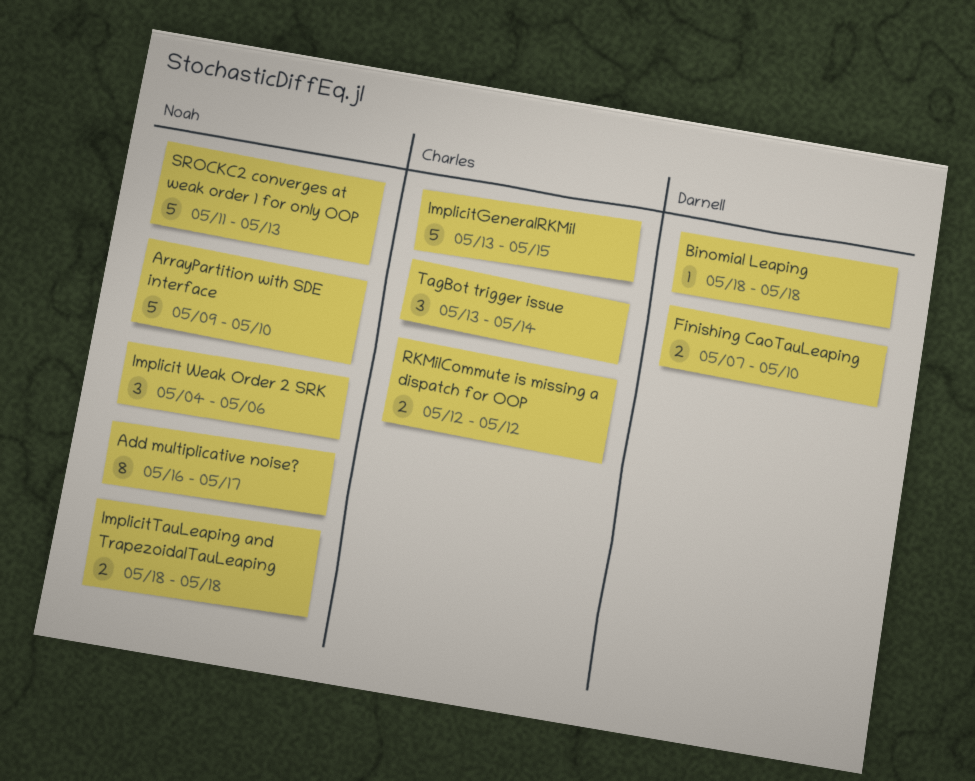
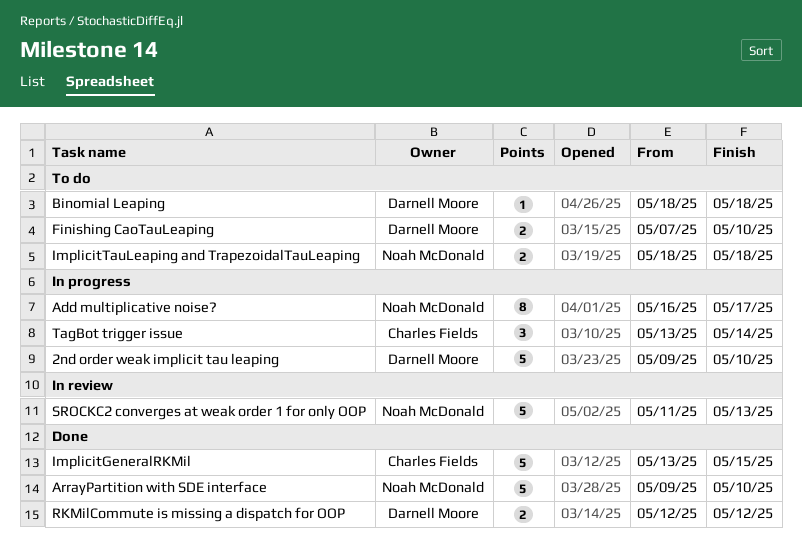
2nd order weak implicit tau leaping: none -> present
Implicit Weak Order 2 SRK: present -> none
RKMilCommute is missing a dispatch for OOP, owner: Charles Fields -> Darnell Moore

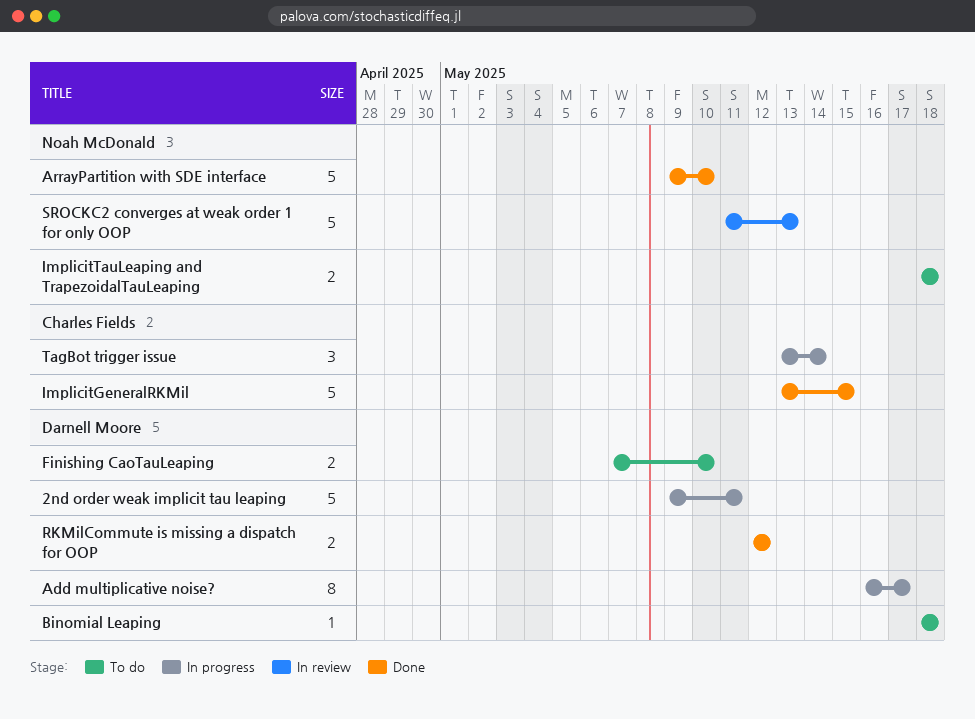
2nd order weak implicit tau leaping, due: May 10 -> May 11
Add multiplicative noise?, owner: Noah McDonald -> Darnell Moore

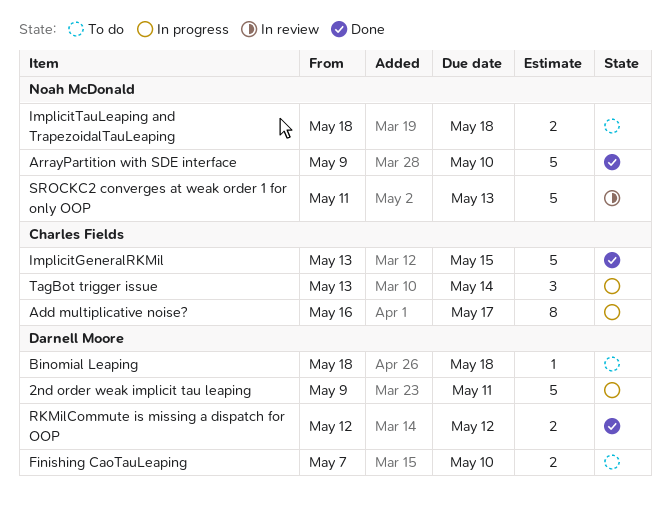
Add multiplicative noise?, owner: Darnell Moore -> Charles Fields

